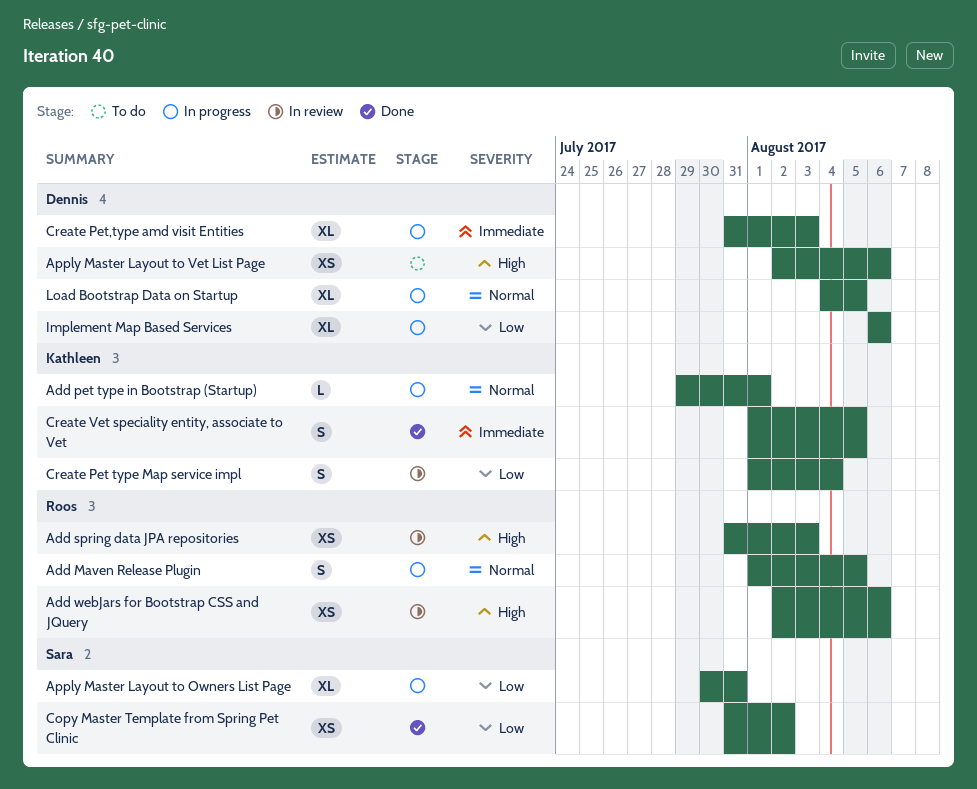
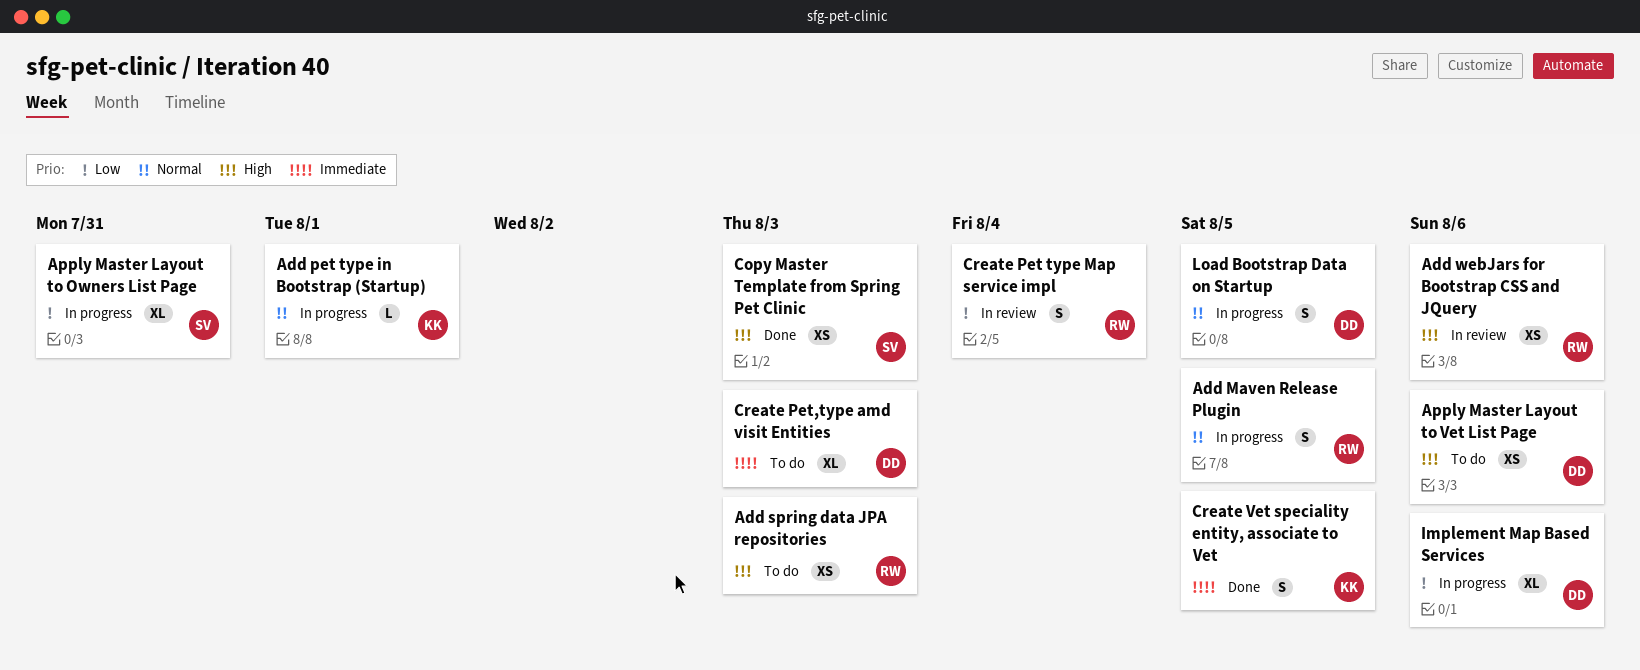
Add spring data JPA repositories, status: In review -> To do
Copy Master Template from Spring Pet Clinic, priority: Low -> High
Copy Master Template from Spring Pet Clinic, due: Aug 2 -> Aug 3
Create Pet type Map service impl, owner: Kathleen -> Roos
Create Pet,type amd visit Entities, status: In progress -> To do
Load Bootstrap Data on Startup, estimate: XL -> S

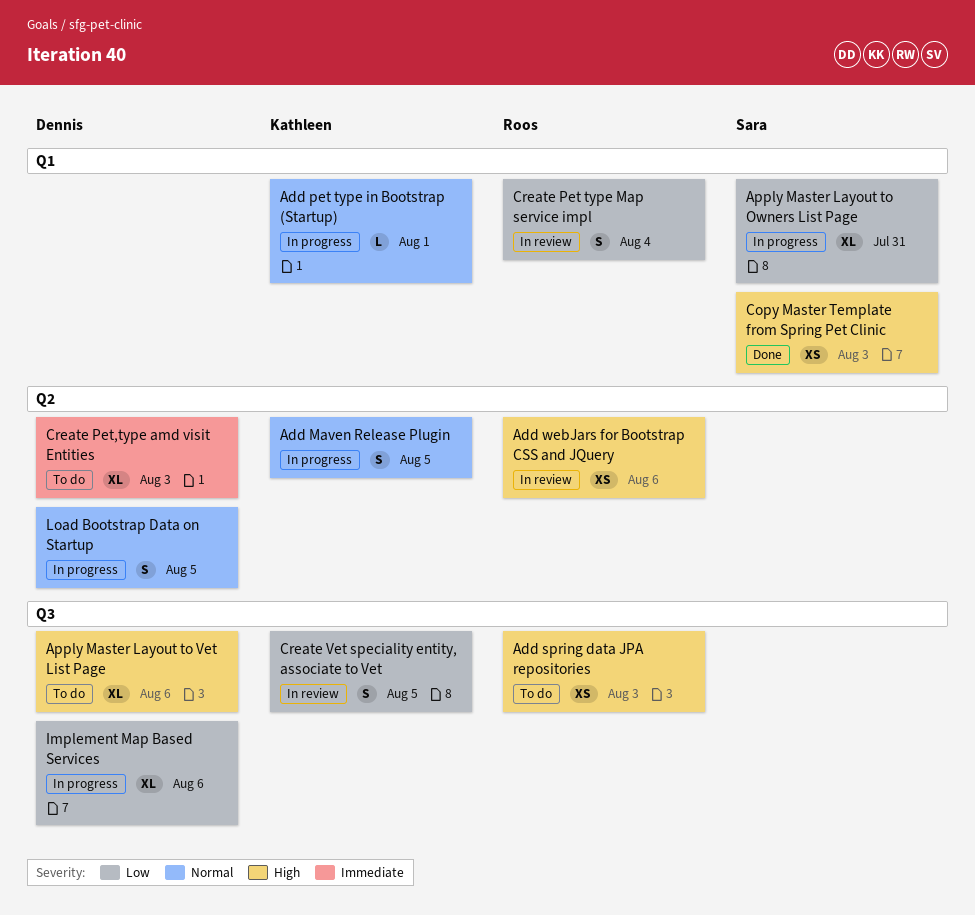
Add Maven Release Plugin, owner: Roos -> Kathleen
Apply Master Layout to Vet List Page, estimate: XS -> XL
Create Vet speciality entity, associate to Vet, status: Done -> In review
Create Vet speciality entity, associate to Vet, priority: Immediate -> Low

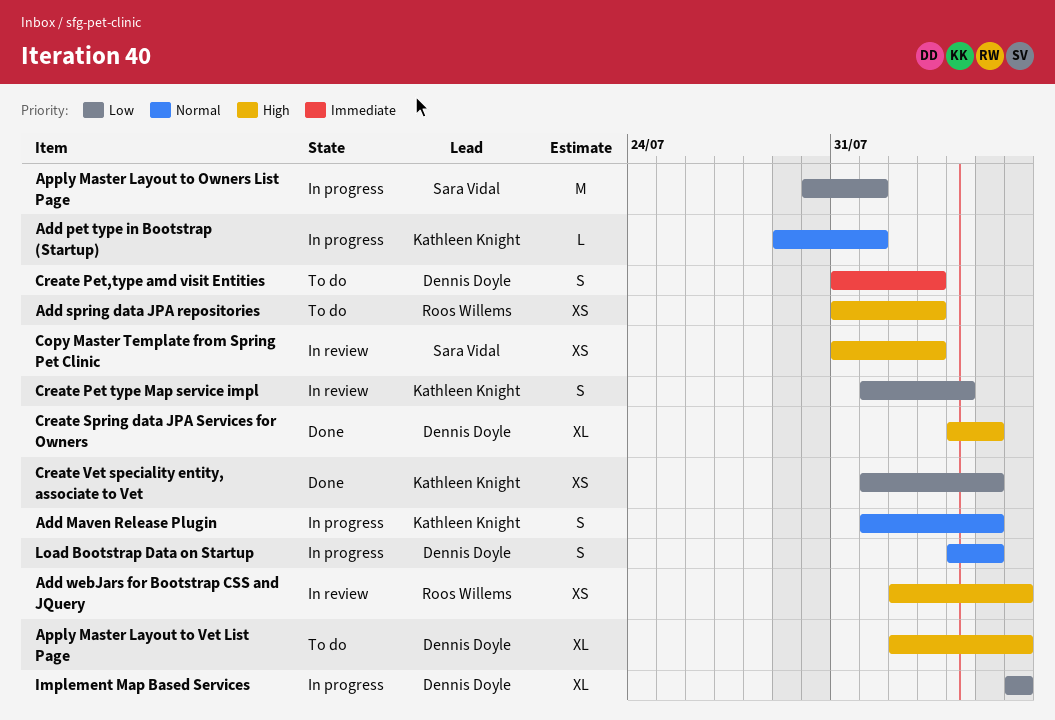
Apply Master Layout to Owners List Page, estimate: XL -> M
Apply Master Layout to Owners List Page, due: Jul 31 -> Aug 1
Copy Master Template from Spring Pet Clinic, status: Done -> In review
Create Pet type Map service impl, owner: Roos Willems -> Kathleen Knight
Create Pet,type amd visit Entities, estimate: XL -> S
Create Spring data JPA Services for Owners: none -> present
Create Vet speciality entity, associate to Vet, status: In review -> Done
Create Vet speciality entity, associate to Vet, estimate: S -> XS

